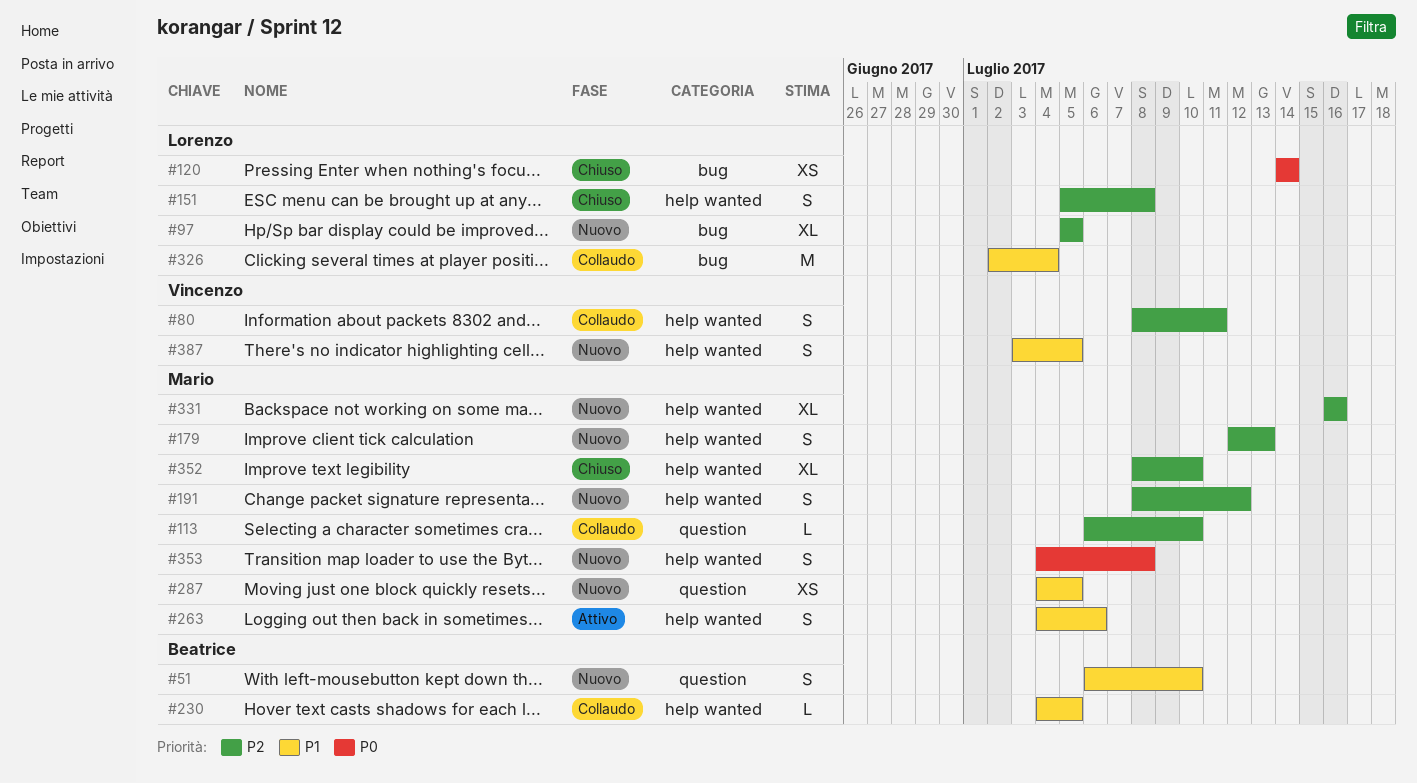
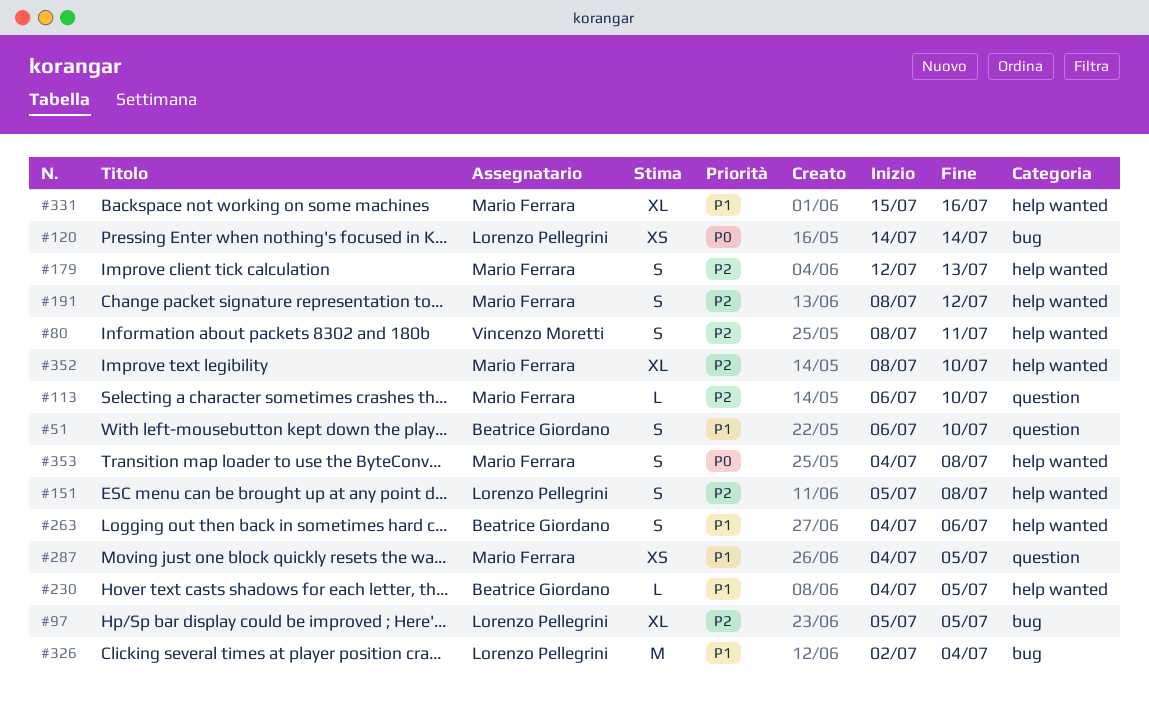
#263, owner: Mario Ferrara -> Beatrice Giordano
#331, priority: P2 -> P1
#331, start: Jul 16 -> Jul 15
#387: present -> none

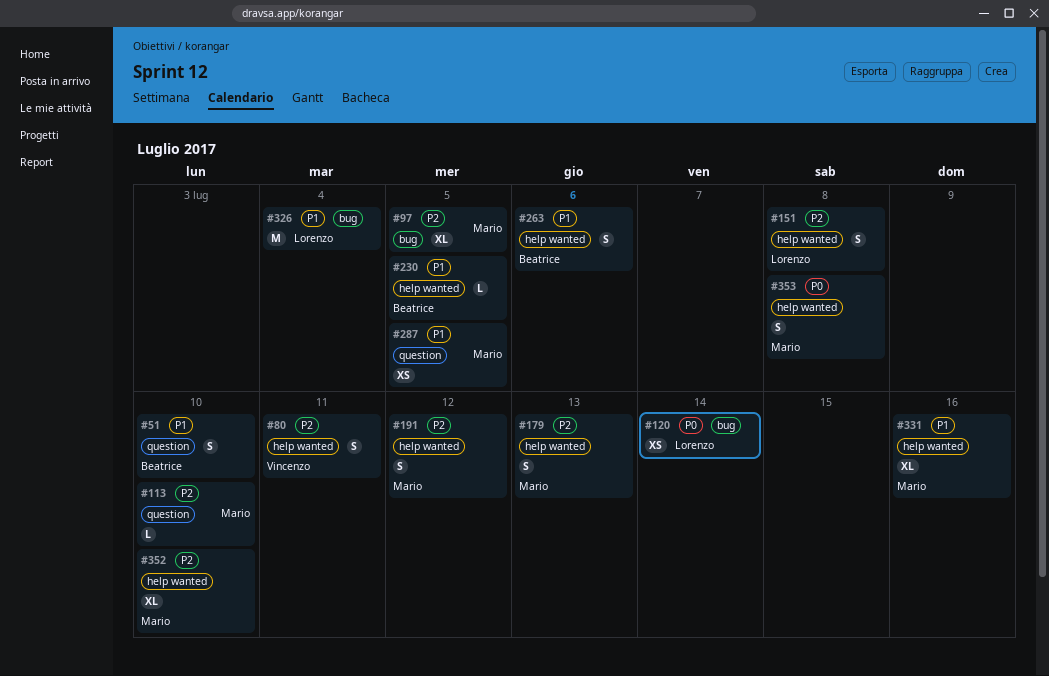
#97, owner: Lorenzo Pellegrini -> Mario Ferrara

